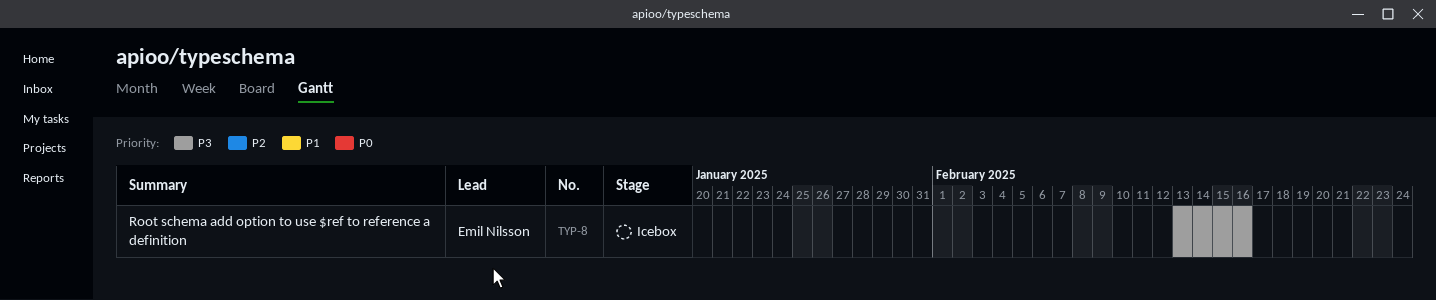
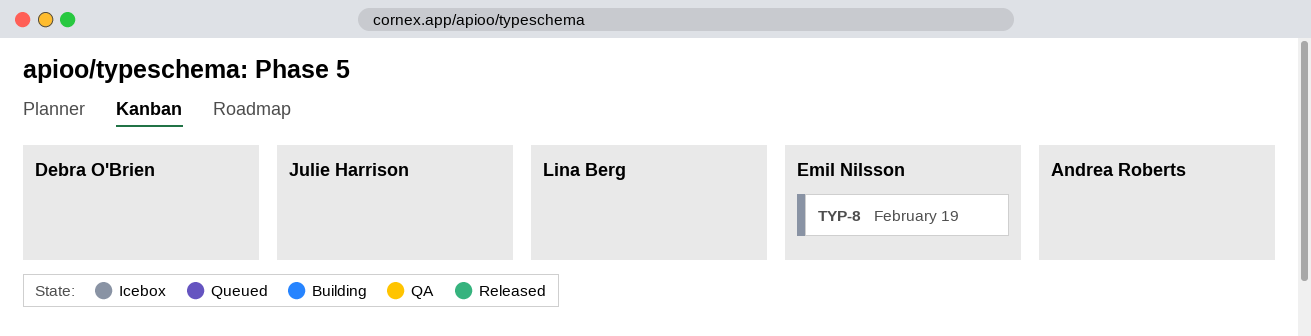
TYP-8, due: Feb 16 -> Feb 19

